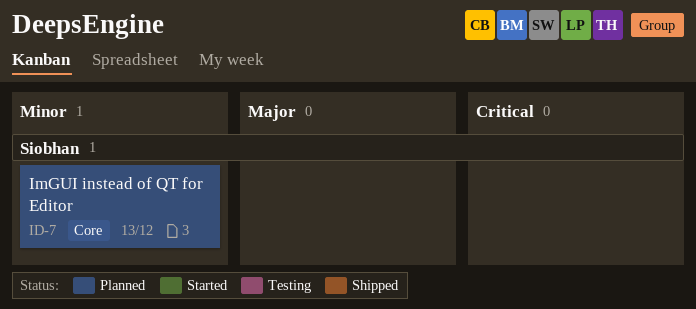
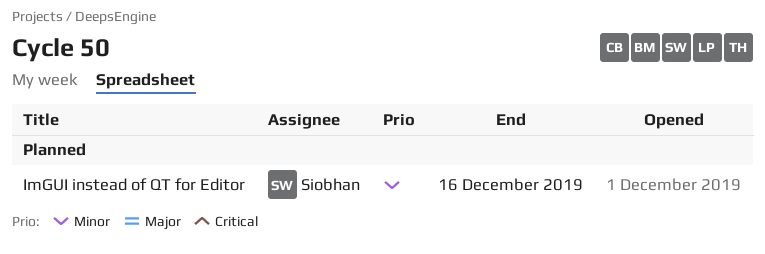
ImGUI instead of QT for Editor, due: Dec 13 -> Dec 16

